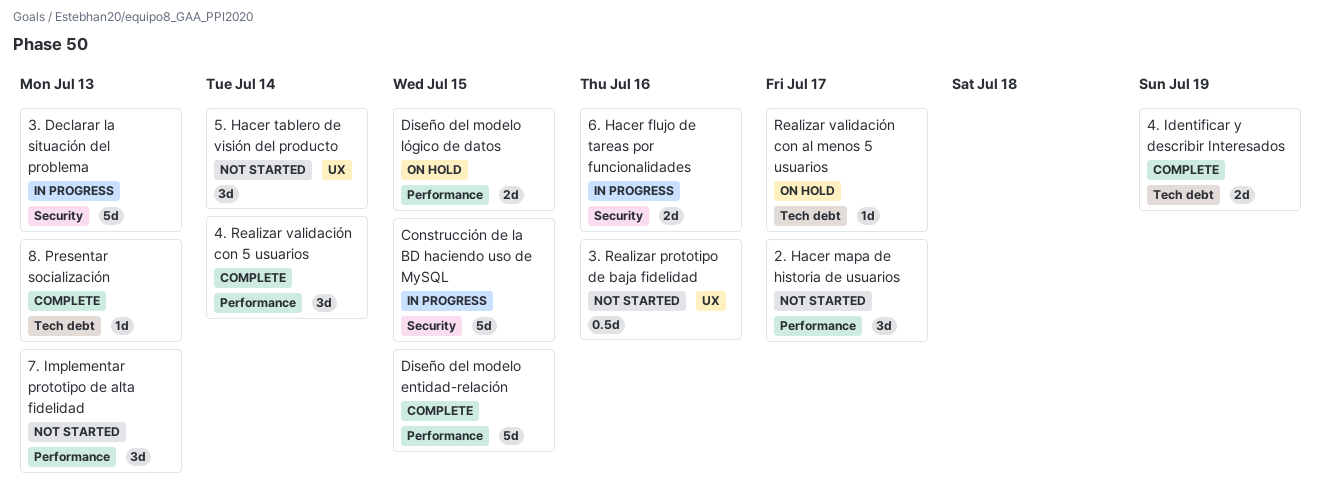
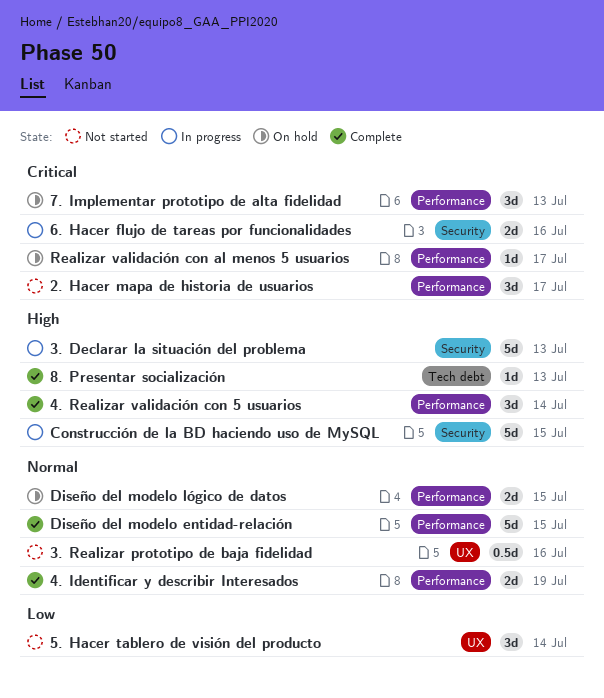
4. Identificar y describir Interesados, label: Tech debt -> Performance
7. Implementar prototipo de alta fidelidad, status: Not started -> On hold
Realizar validación con al menos 5 usuarios, label: Tech debt -> Performance

